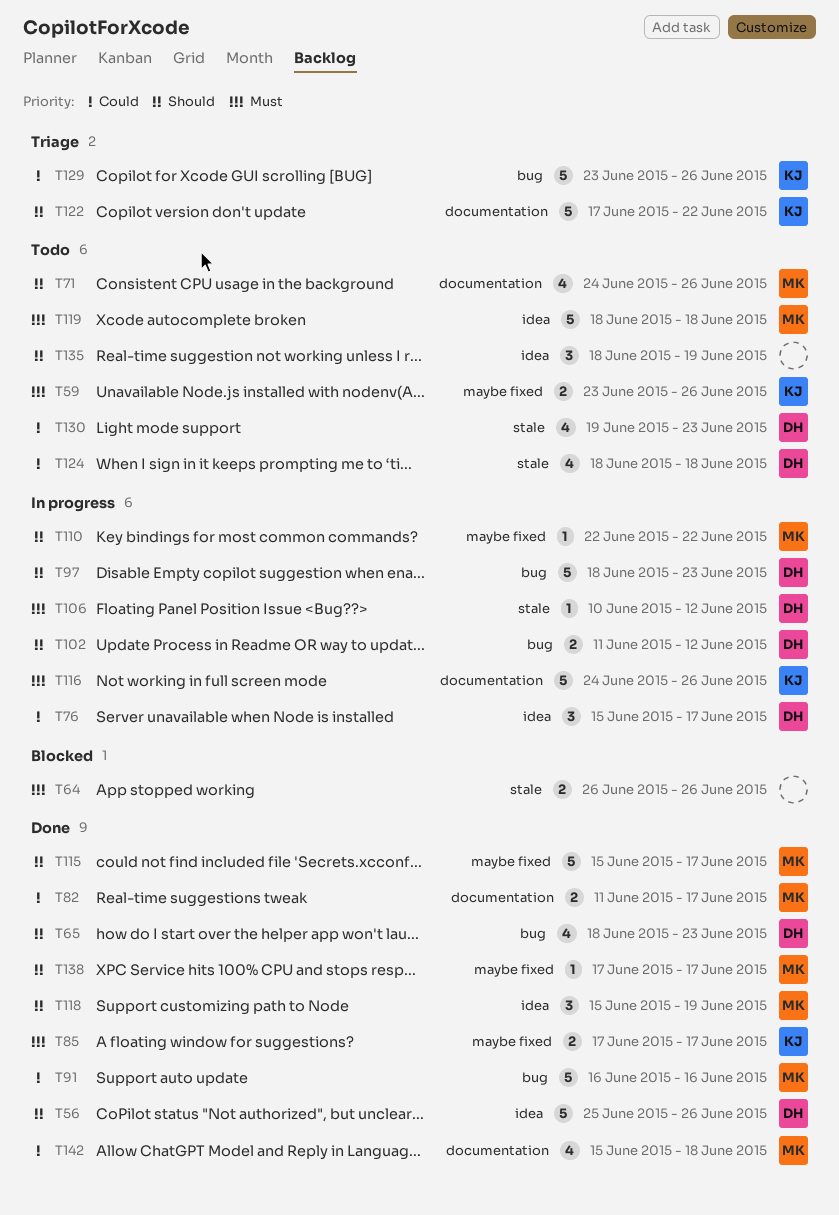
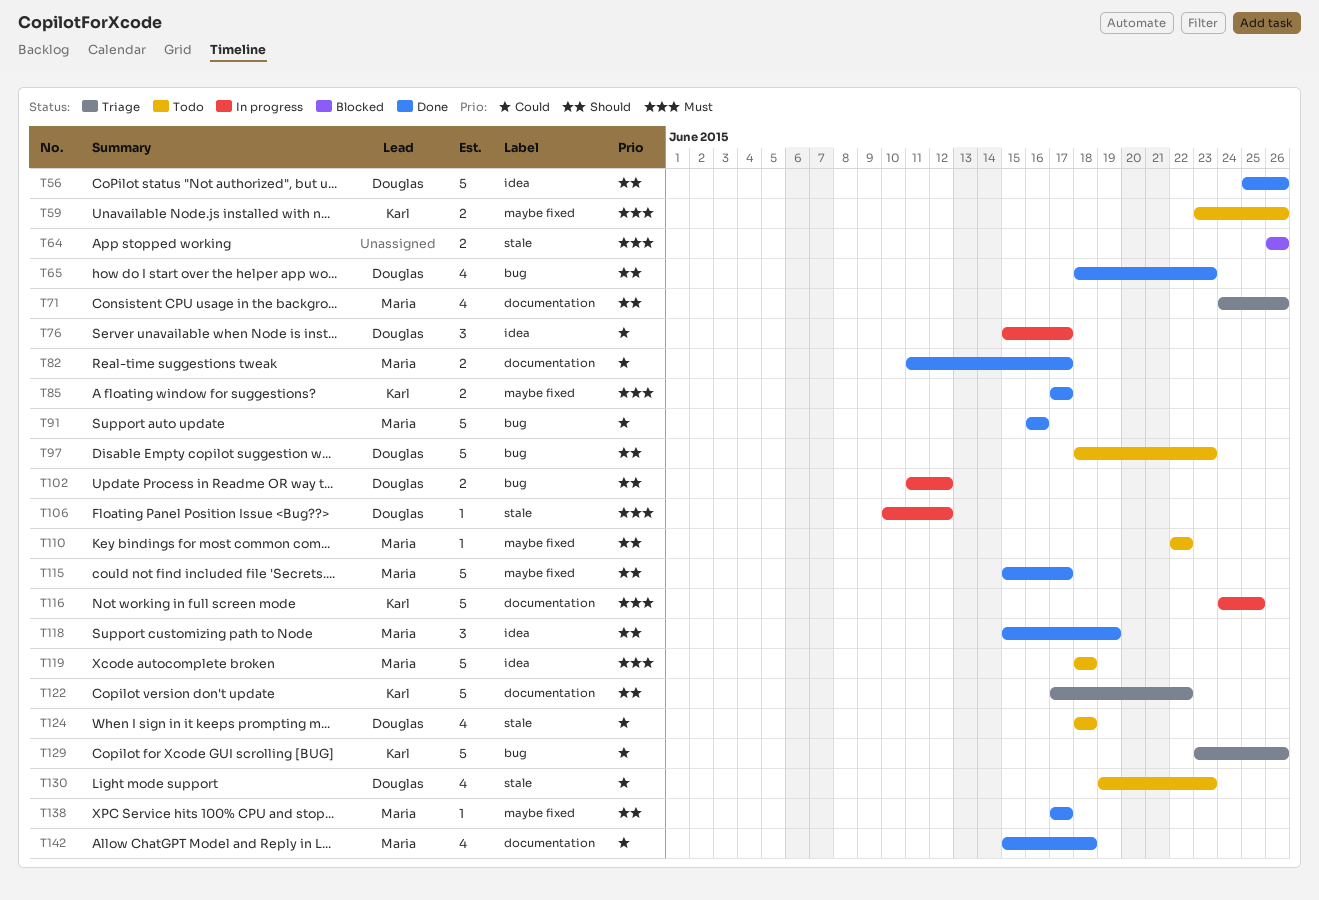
T71, status: Todo -> Triage
T97, status: In progress -> Todo
T110, status: In progress -> Todo
T116, due: Jun 26 -> Jun 25
T135: present -> none

